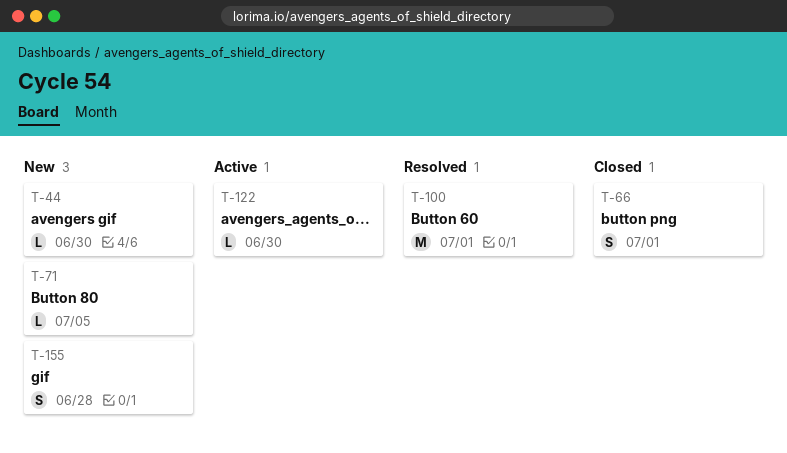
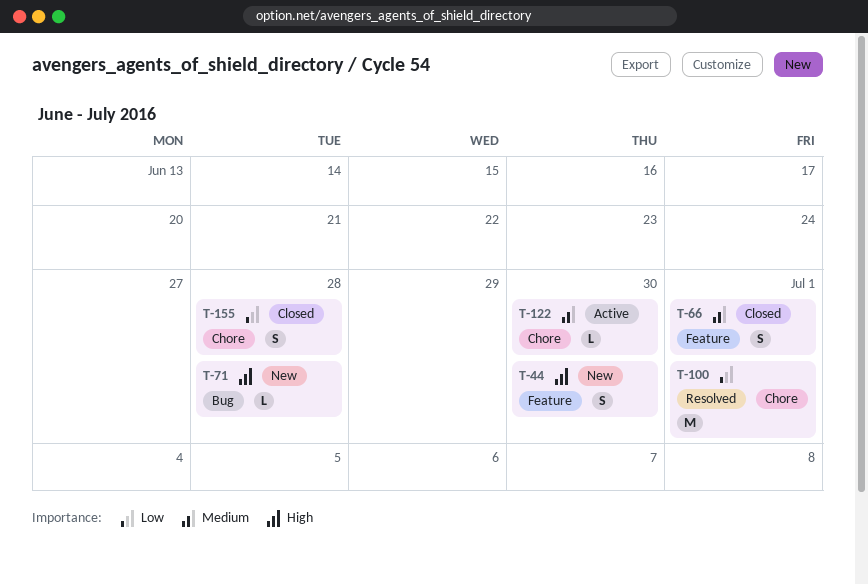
T-44, estimate: L -> S
T-71, due: Jul 5 -> Jun 28
T-155, status: New -> Closed

